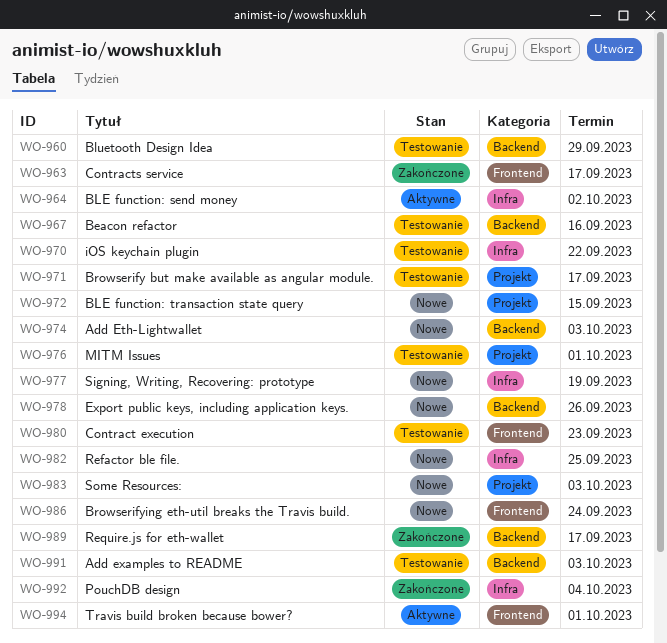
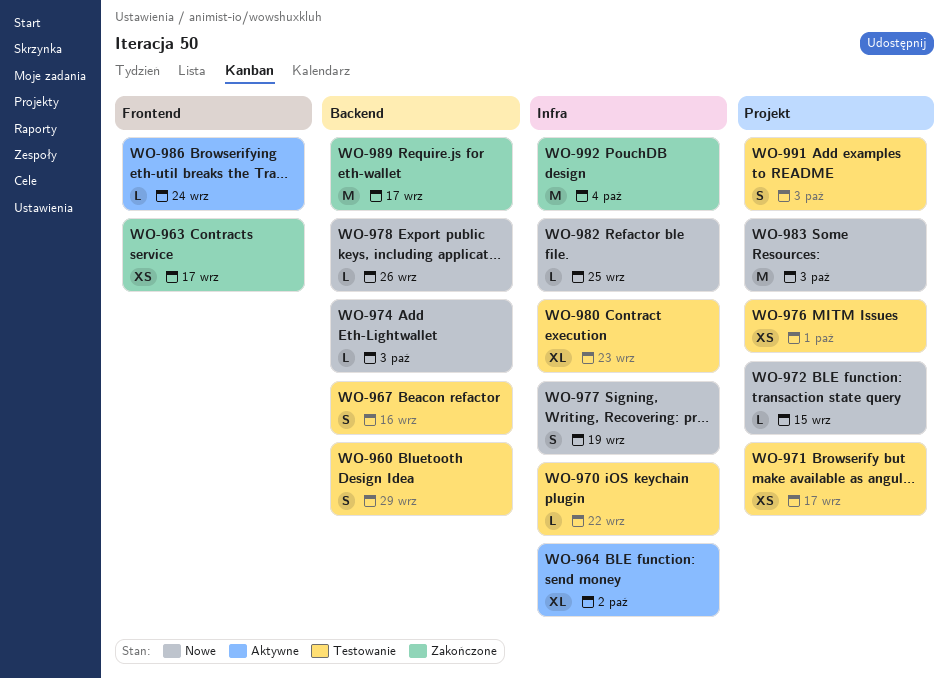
WO-980, label: Frontend -> Infra
WO-986, status: Nowe -> Aktywne
WO-991, label: Backend -> Projekt
WO-994: present -> none

